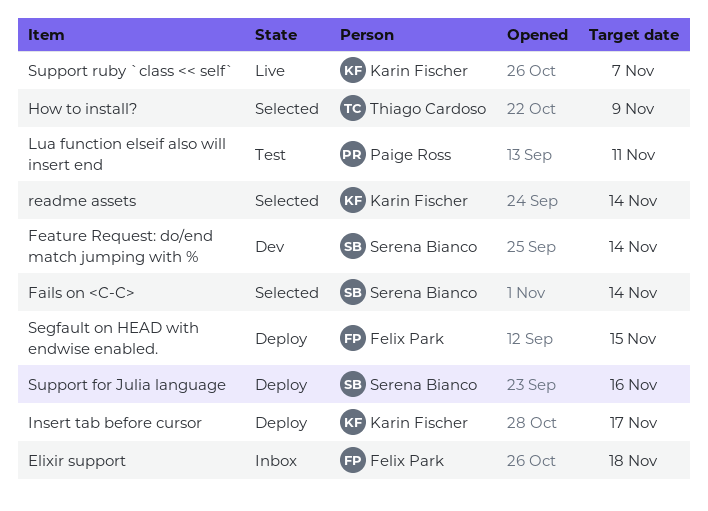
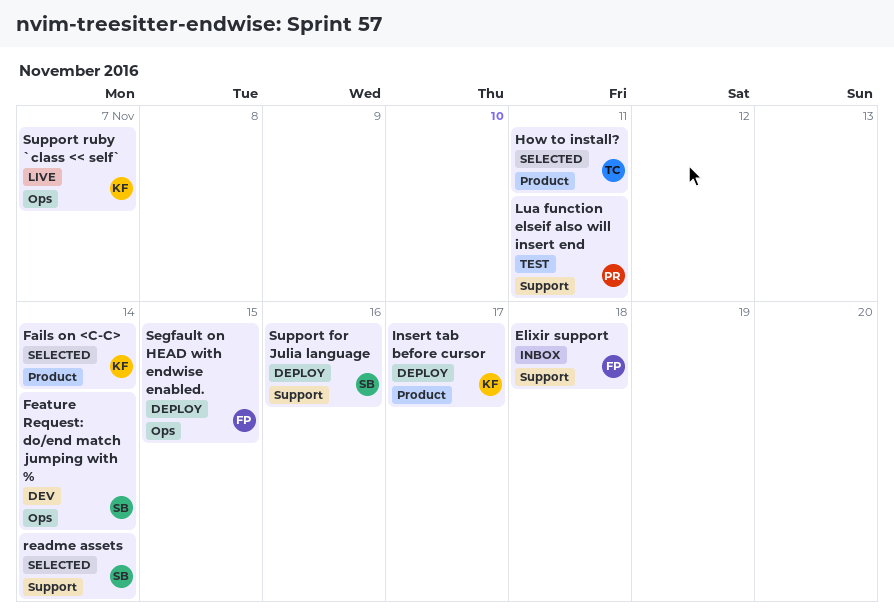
Fails on <C-C>, owner: Serena Bianco -> Karin Fischer
How to install?, due: Nov 9 -> Nov 11
readme assets, owner: Karin Fischer -> Serena Bianco

